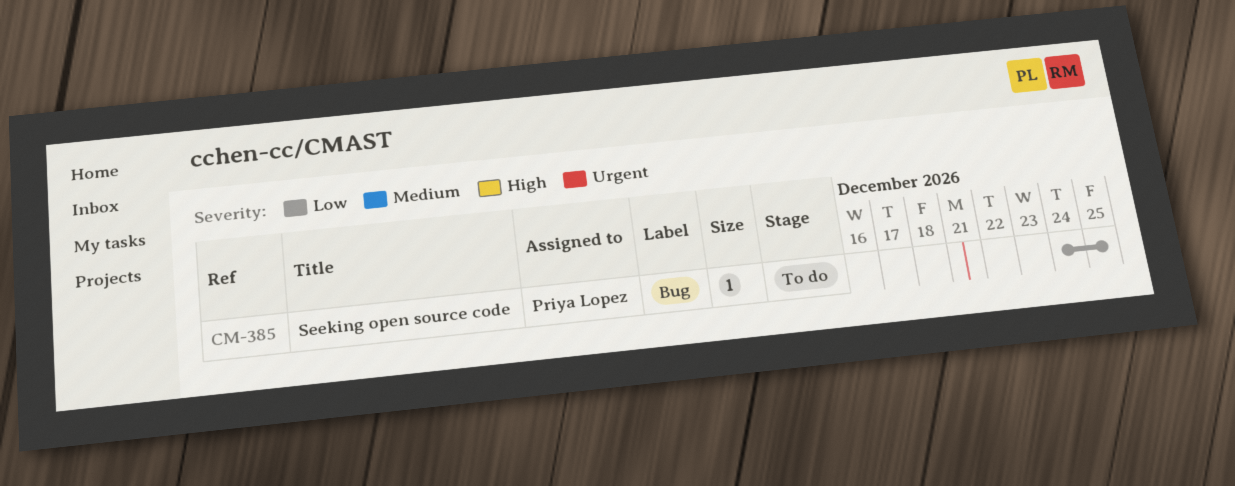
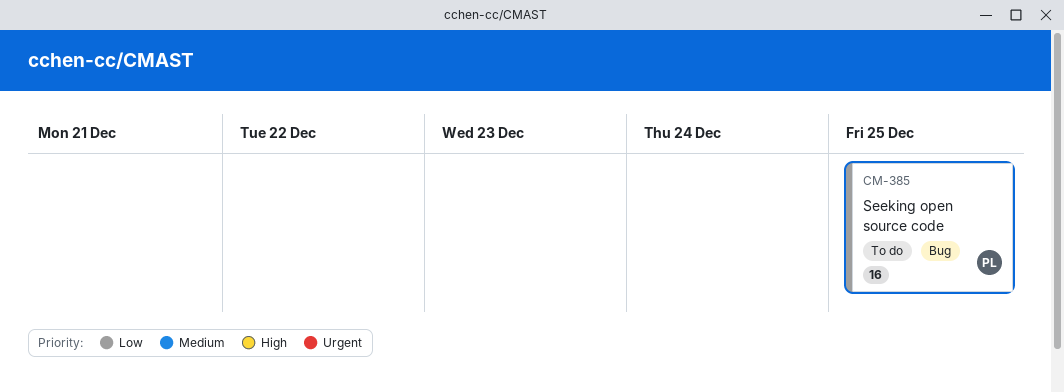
CM-385, estimate: 1 -> 16

